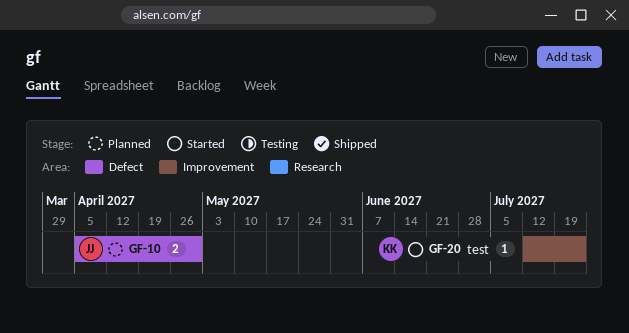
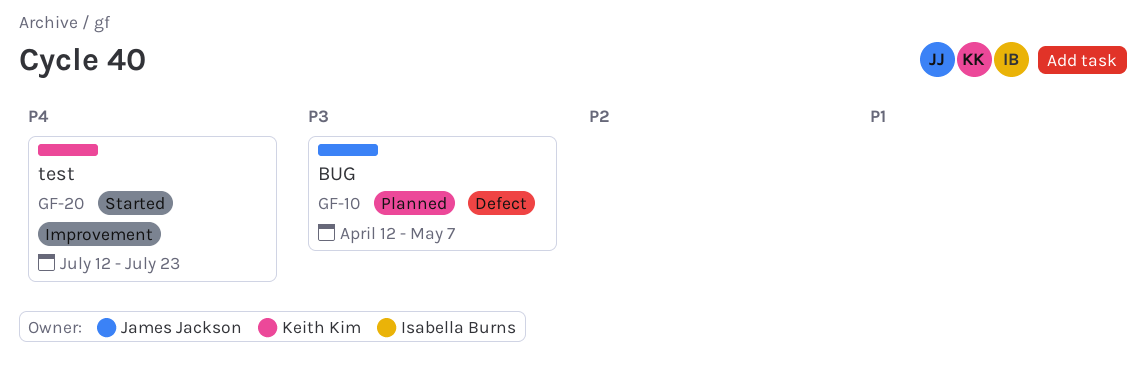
GF-10, start: Apr 5 -> Apr 12
GF-10, due: Apr 30 -> May 7

